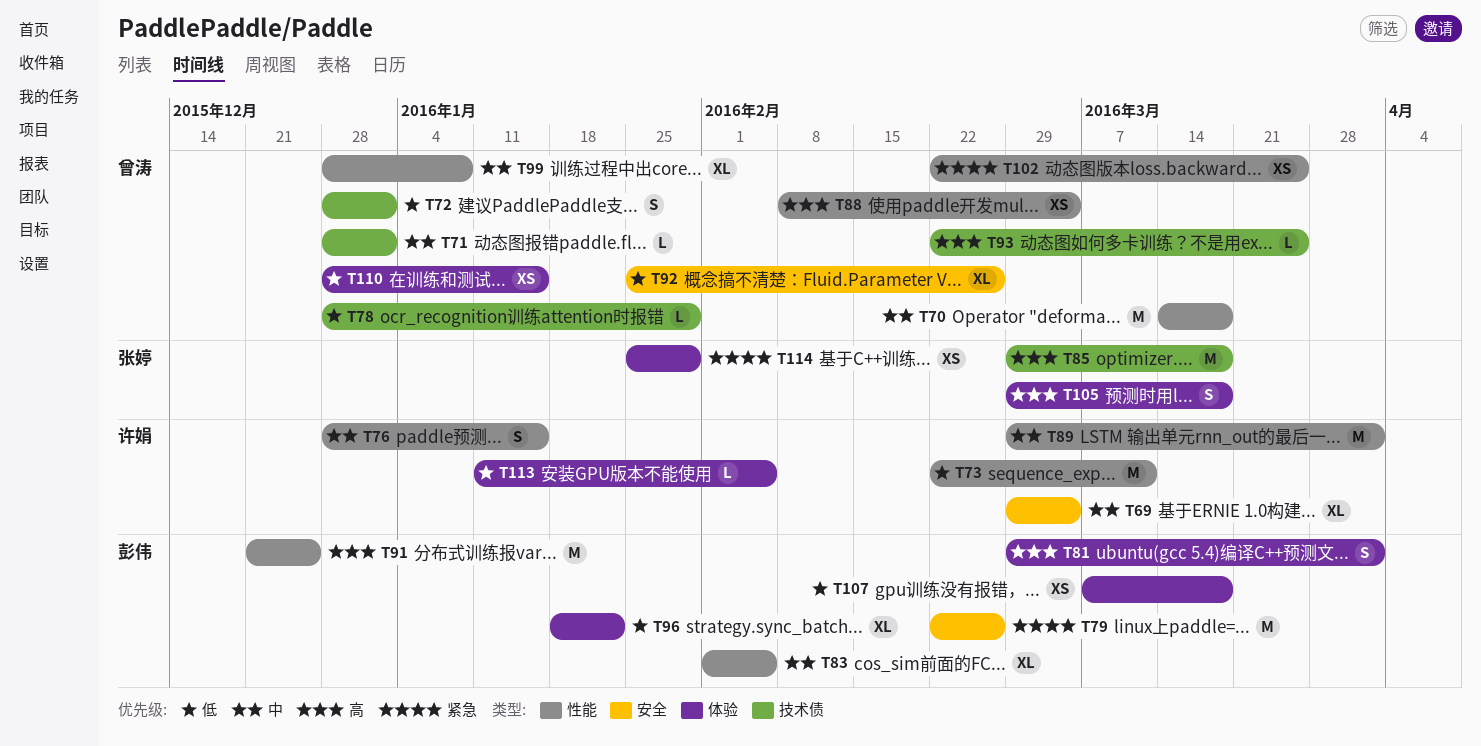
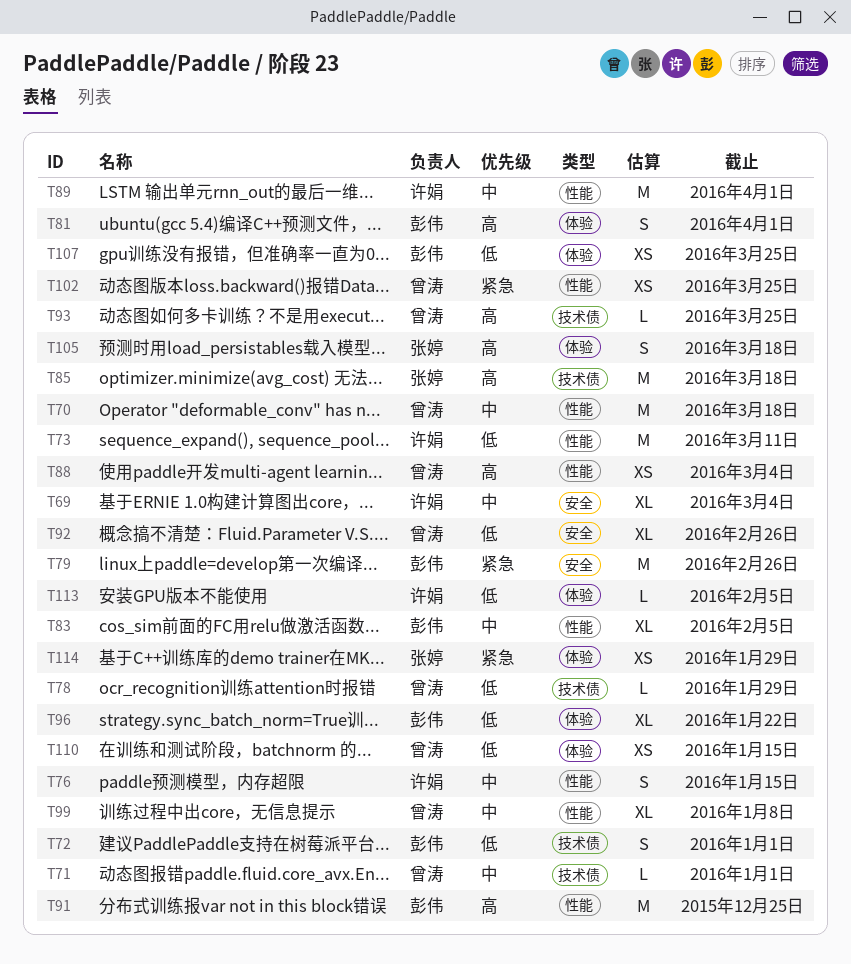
T72, owner: 曾涛 -> 彭伟
T107, due: Mar 18 -> Mar 25

